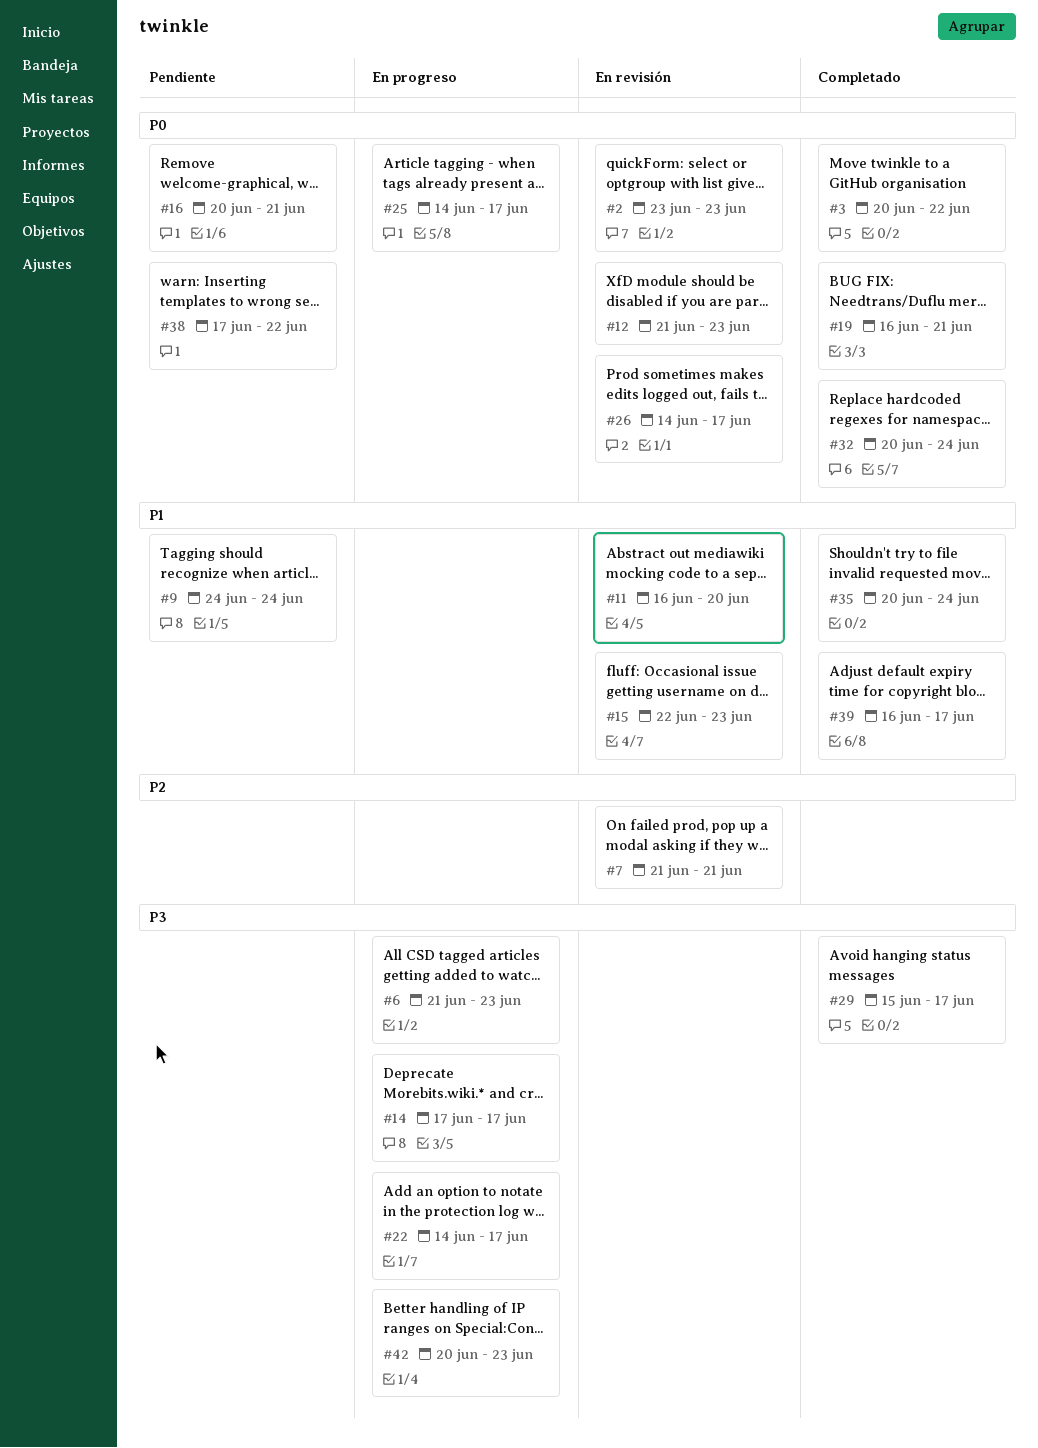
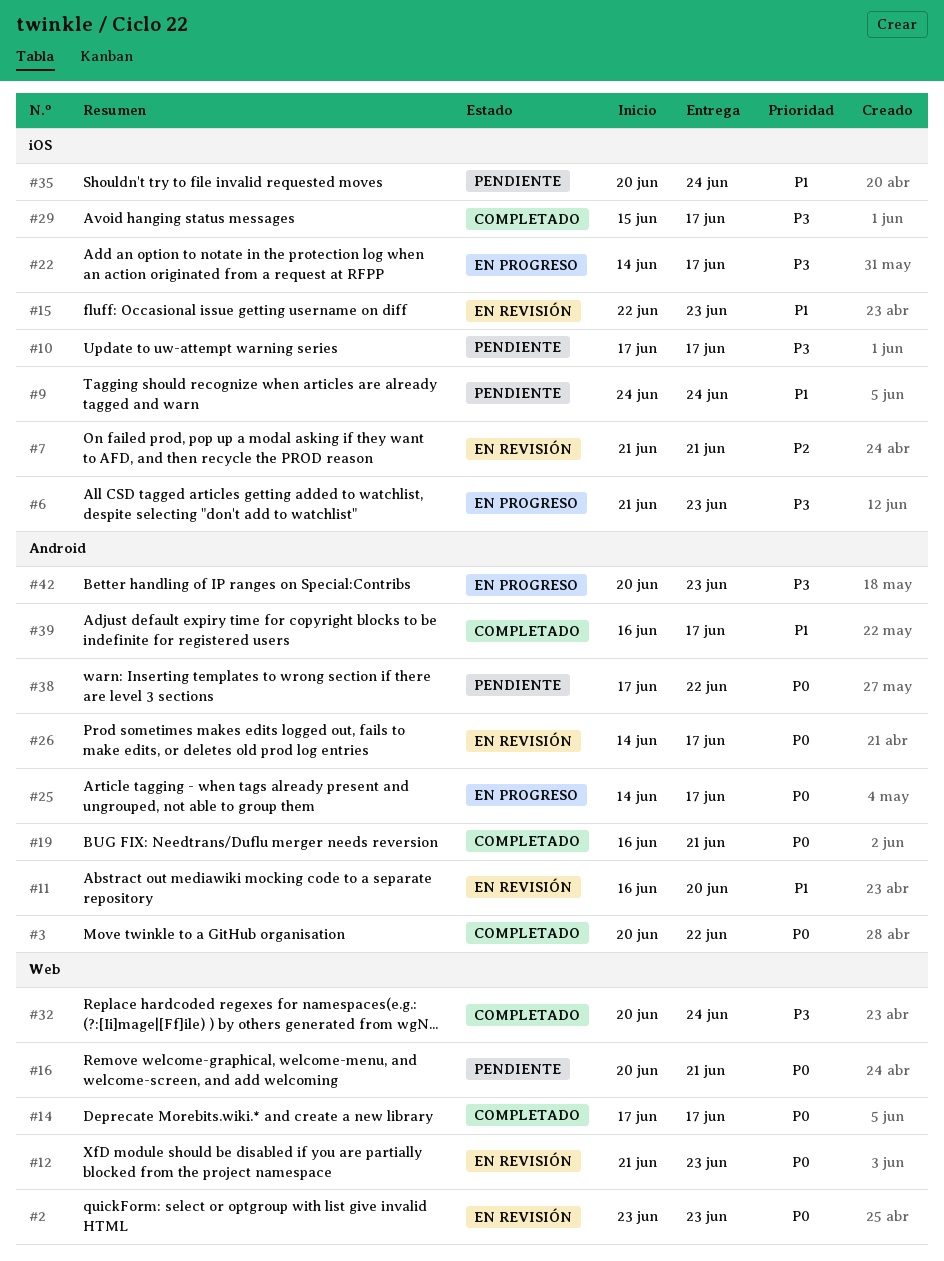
#10: none -> present
#14, status: En progreso -> Completado
#14, priority: P3 -> P0
#32, priority: P0 -> P3
#35, status: Completado -> Pendiente

